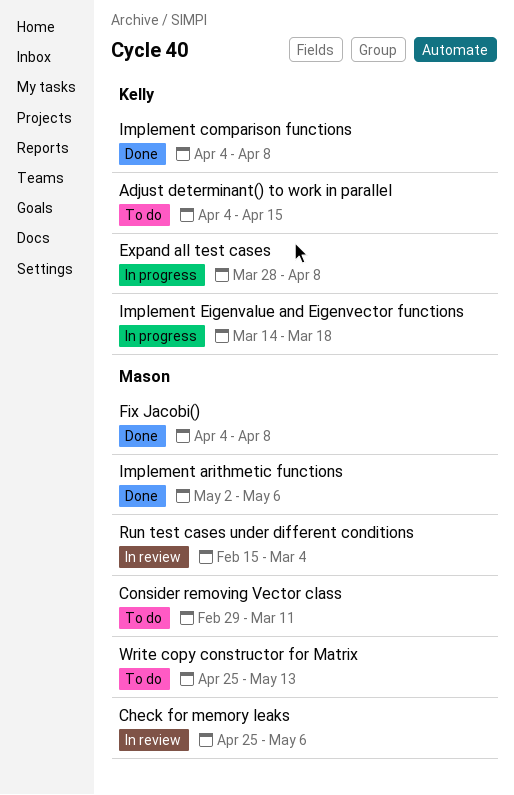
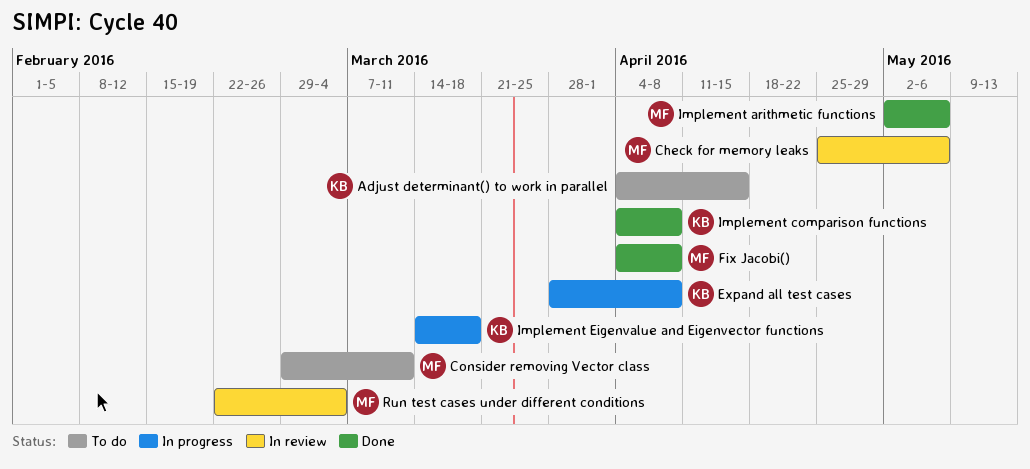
Run test cases under different conditions, start: Feb 15 -> Feb 22
Write copy constructor for Matrix: present -> none

